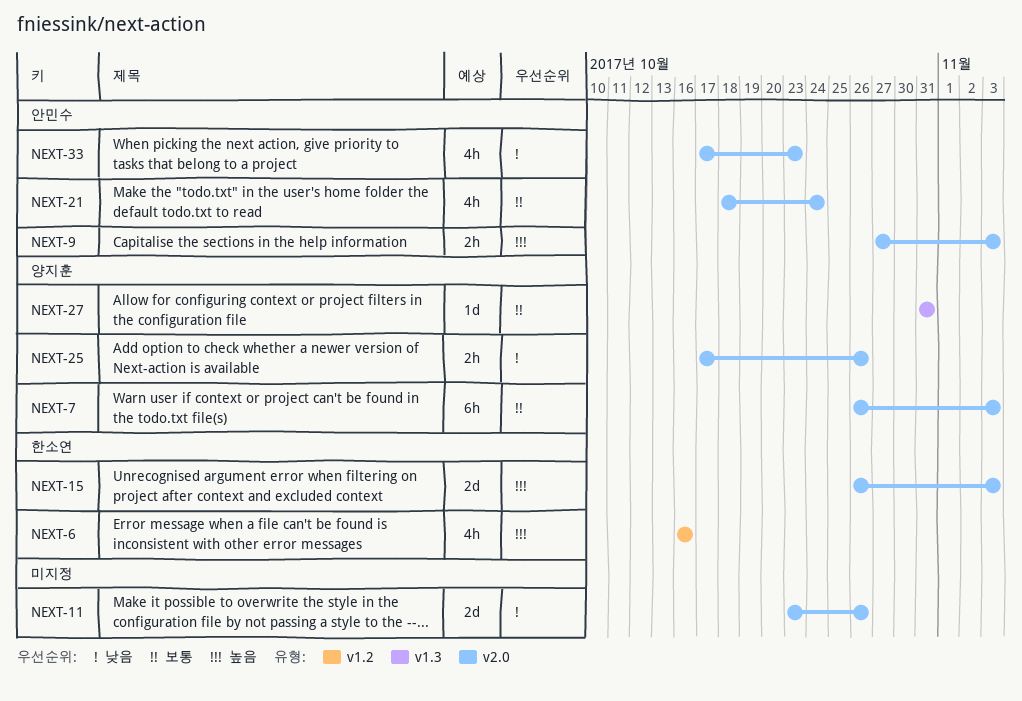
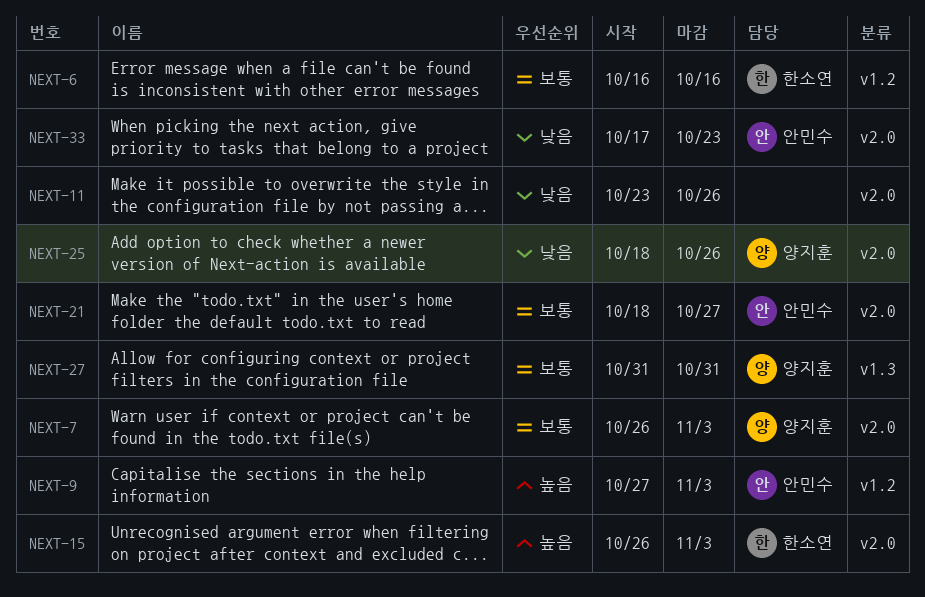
NEXT-6, priority: 높음 -> 보통
NEXT-9, label: v2.0 -> v1.2
NEXT-21, due: Oct 24 -> Oct 27
NEXT-25, start: Oct 17 -> Oct 18

